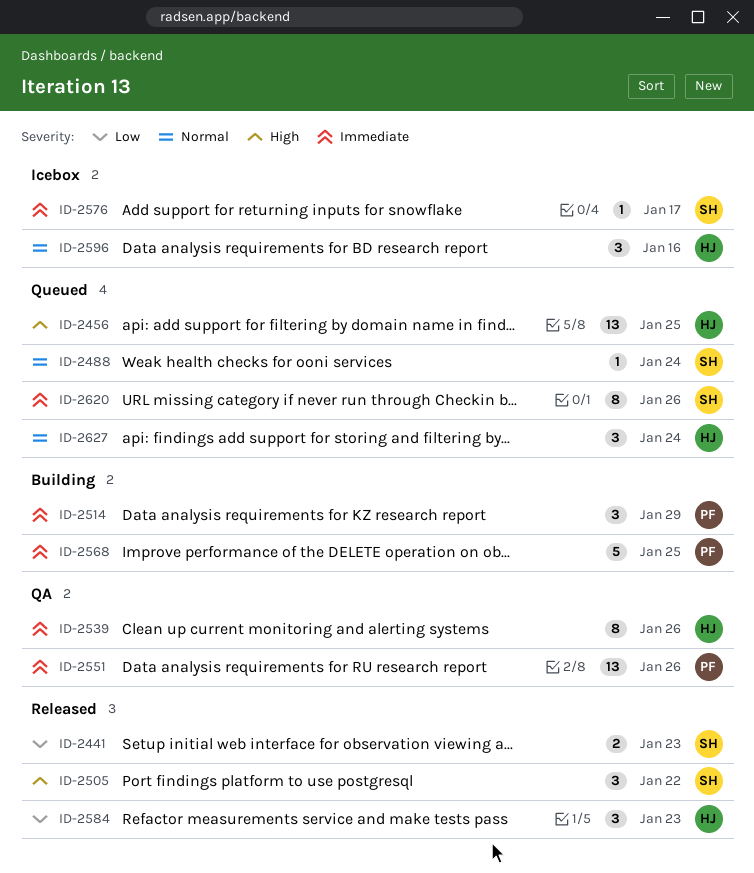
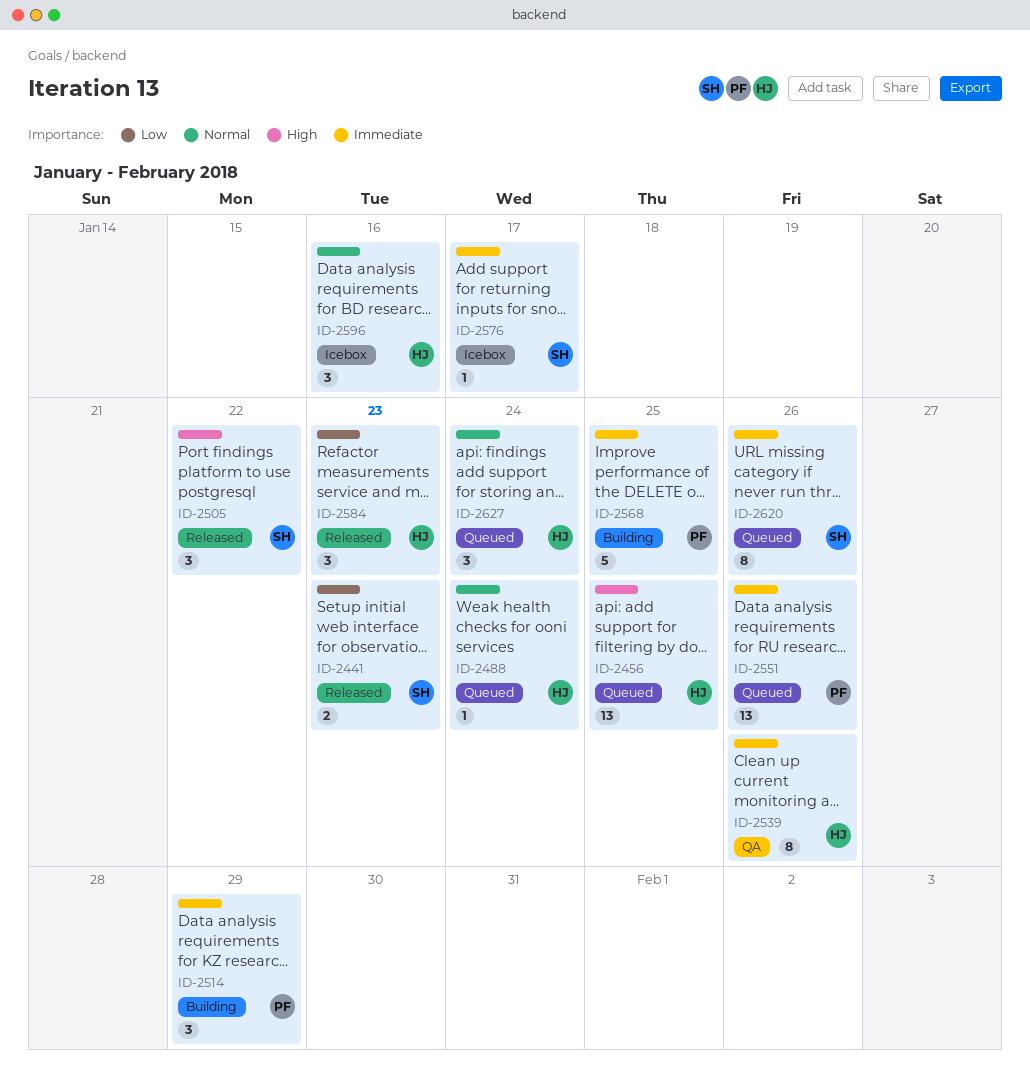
ID-2488, owner: SH -> HJ
ID-2551, status: QA -> Queued

